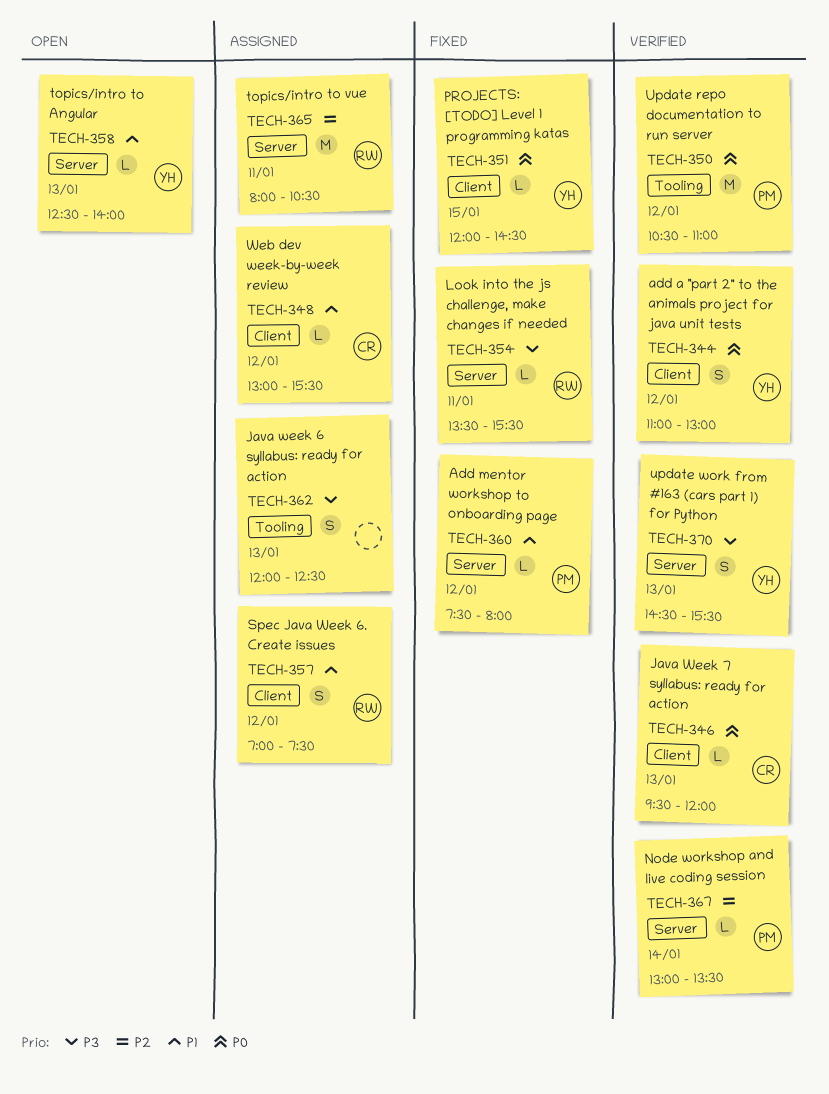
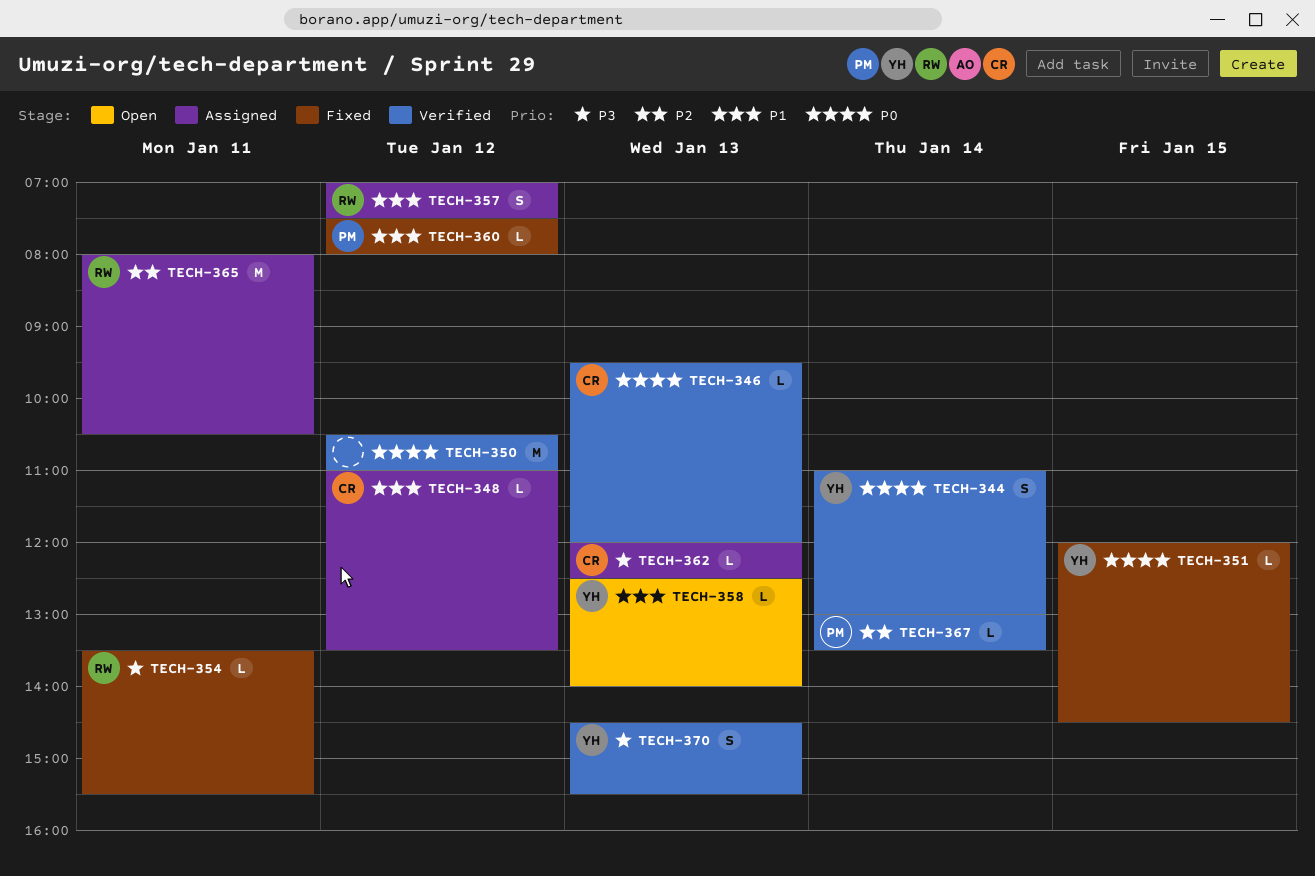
TECH-344, day: Jan 12 -> Jan 14
TECH-348, begins: 13:00 -> 11:00
TECH-348, ends: 15:30 -> 13:30
TECH-350, owner: PM -> none
TECH-362, owner: none -> CR
TECH-362, estimate: S -> L

